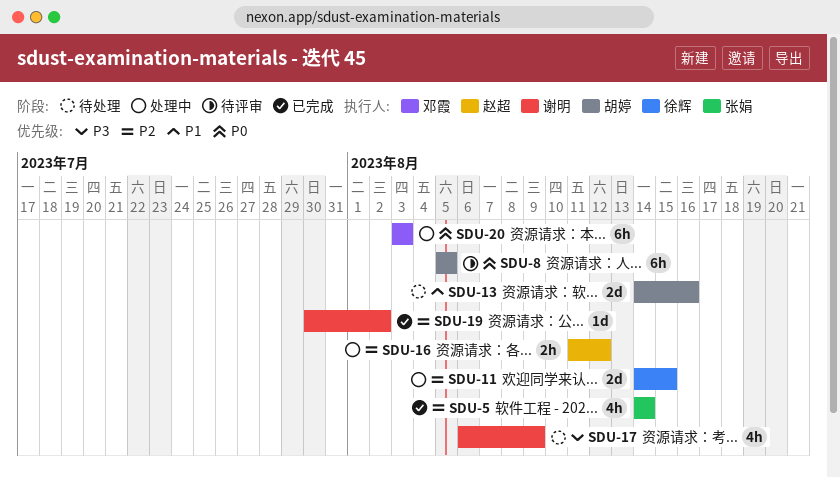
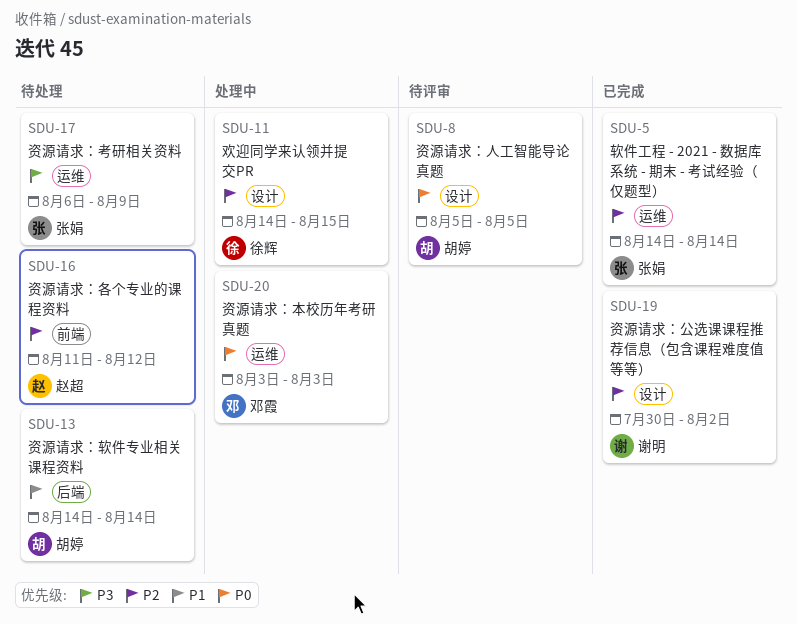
SDU-13, due: Aug 16 -> Aug 14
SDU-16, status: 处理中 -> 待处理
SDU-17, owner: 谢明 -> 张娟

